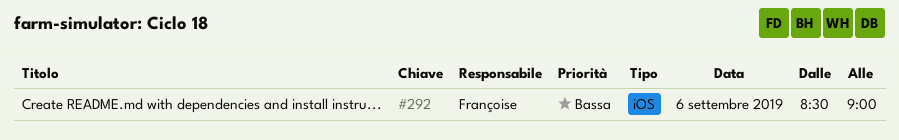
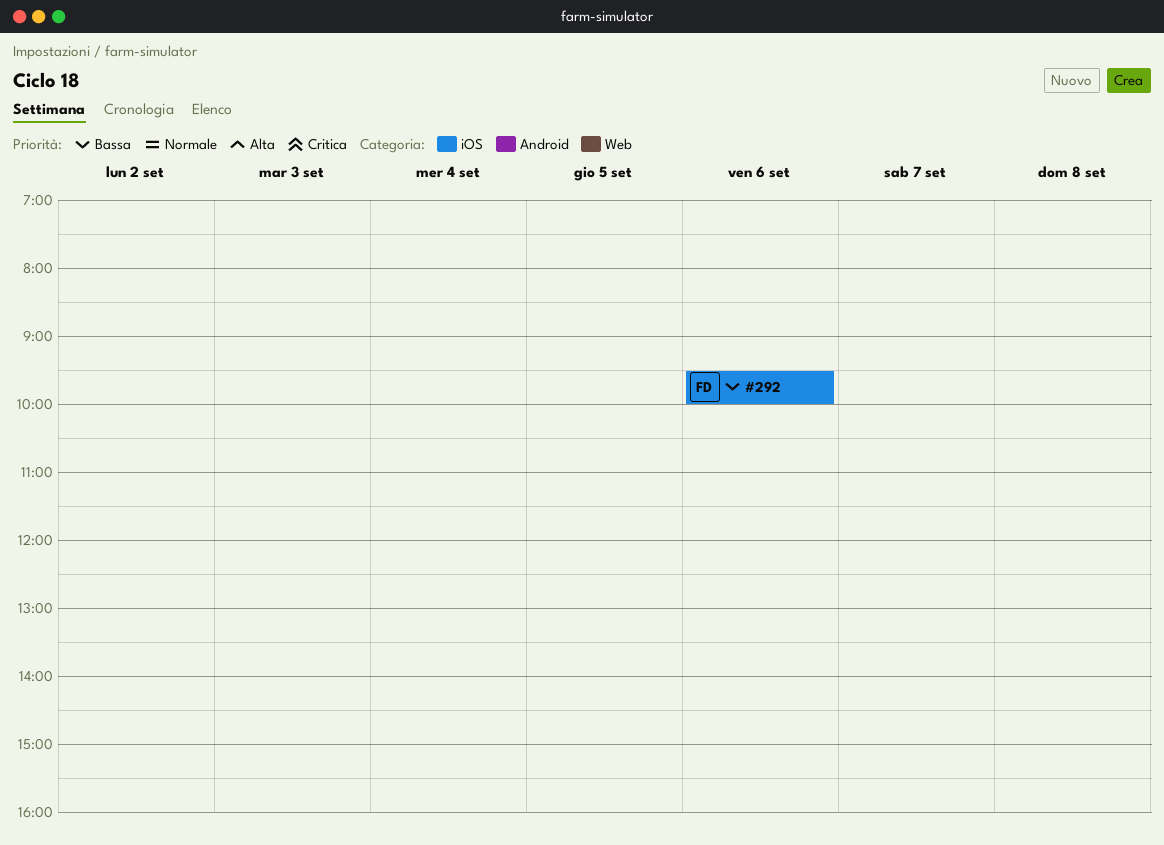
#292, begins: 08:30 -> 09:30
#292, ends: 09:00 -> 10:00

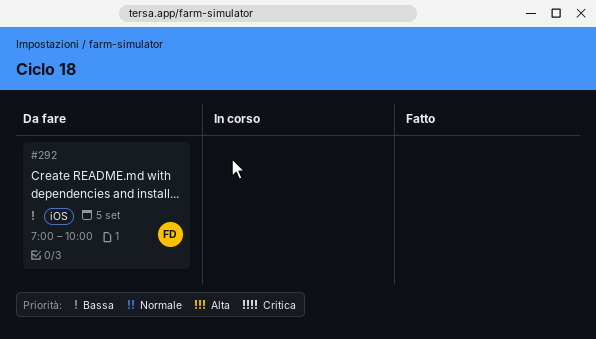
#292, day: Sep 6 -> Sep 5
#292, begins: 09:30 -> 07:00

